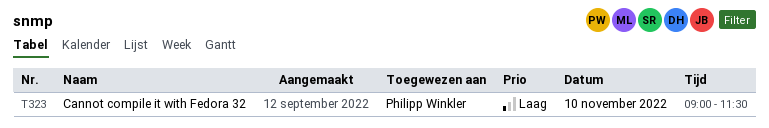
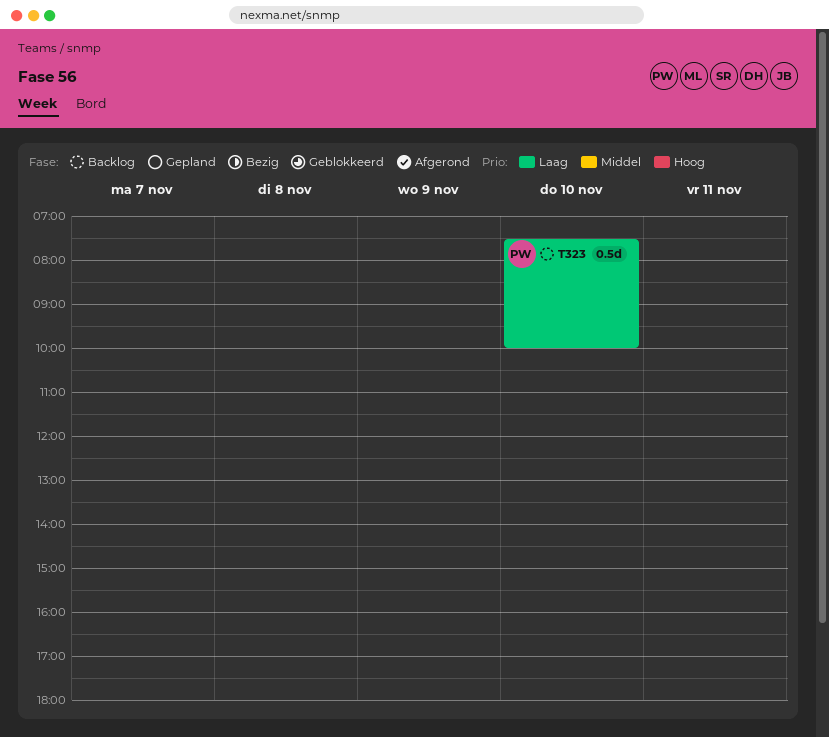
T323, begins: 09:00 -> 07:30
T323, ends: 11:30 -> 10:00

